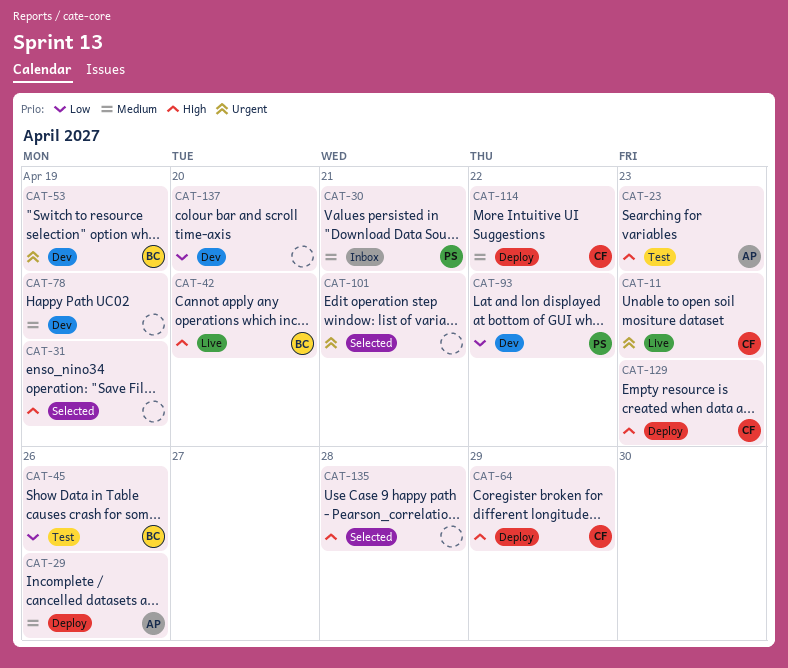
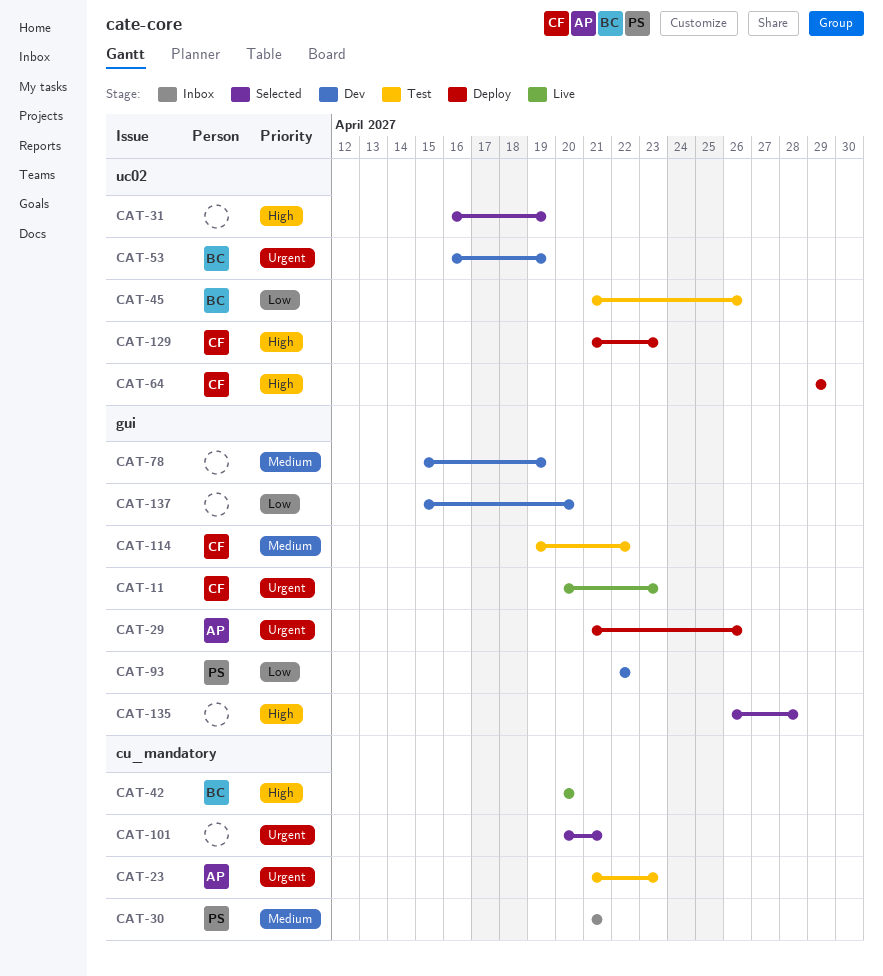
CAT-23, priority: High -> Urgent
CAT-29, priority: Medium -> Urgent
CAT-114, status: Deploy -> Test

